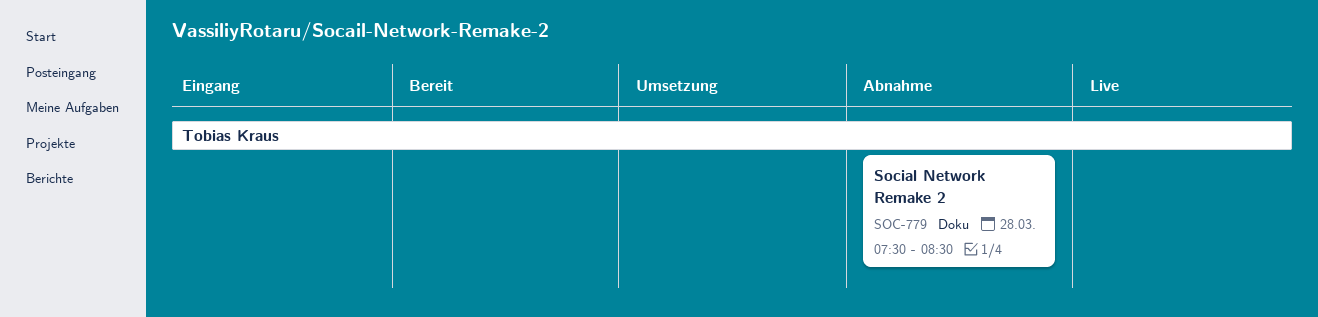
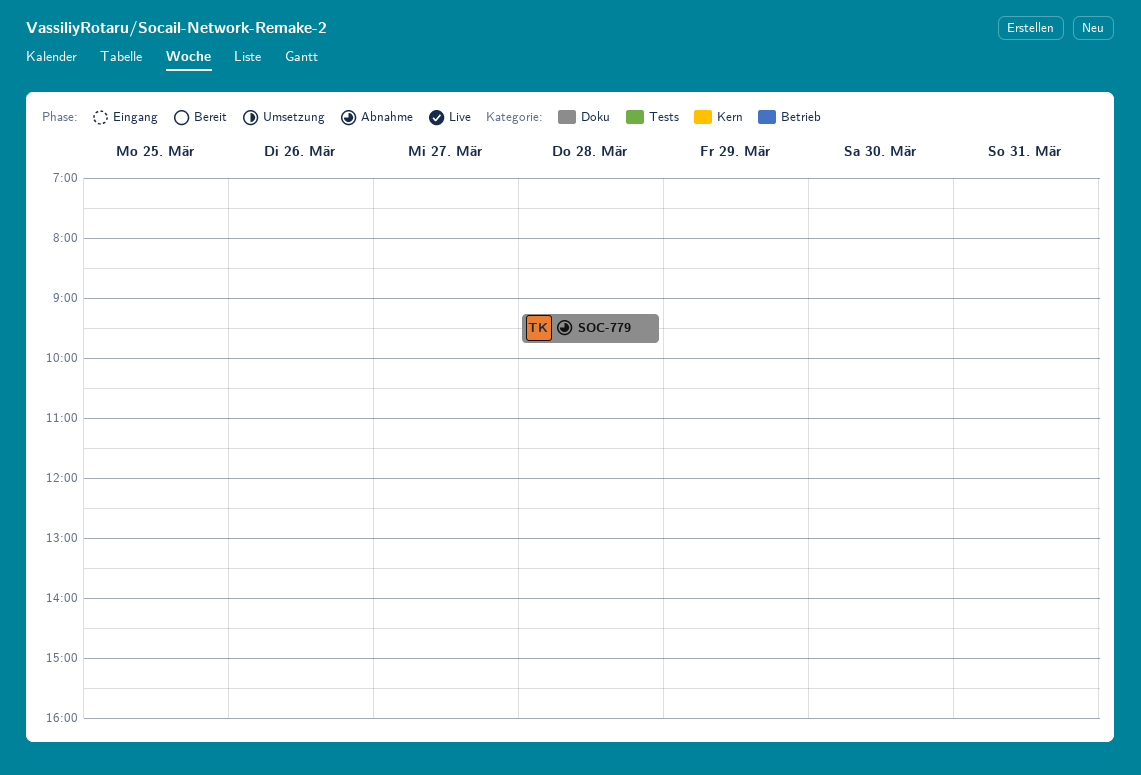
SOC-779, begins: 07:30 -> 09:15
SOC-779, ends: 08:30 -> 09:45

